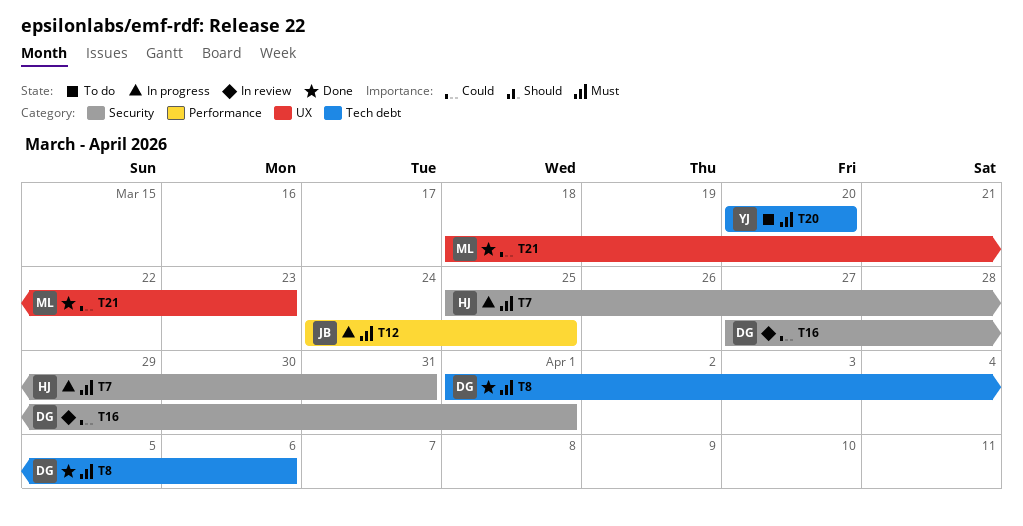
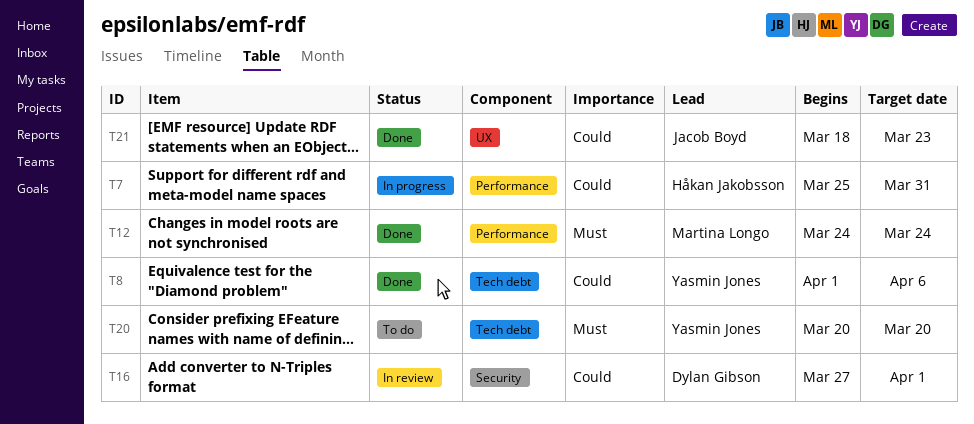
T7, priority: Must -> Could
T7, label: Security -> Performance
T8, owner: Dylan Gibson -> Yasmin Jones
T8, priority: Must -> Could
T12, status: In progress -> Done
T12, owner: Jacob Boyd -> Martina Longo
T12, due: Mar 25 -> Mar 24
T21, owner: Martina Longo -> Jacob Boyd

